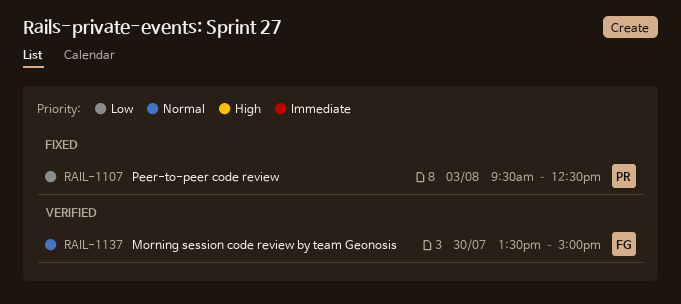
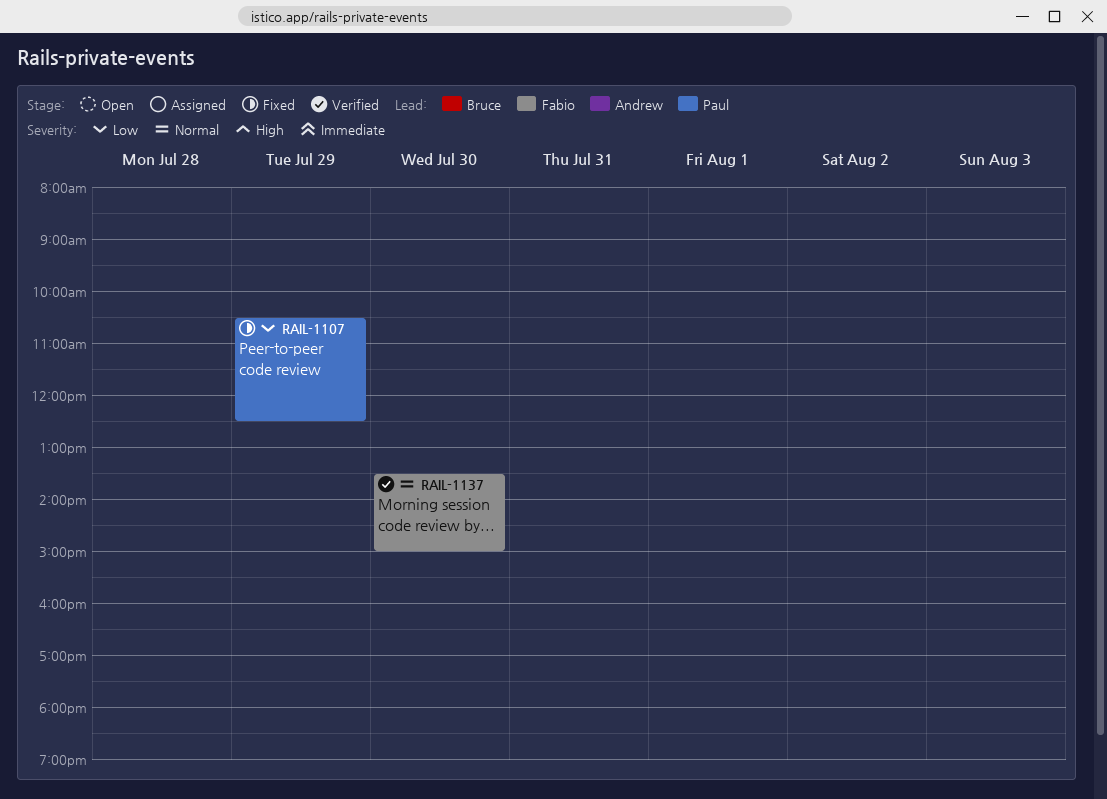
RAIL-1107, day: Aug 3 -> Jul 29
RAIL-1107, begins: 09:30 -> 10:30

